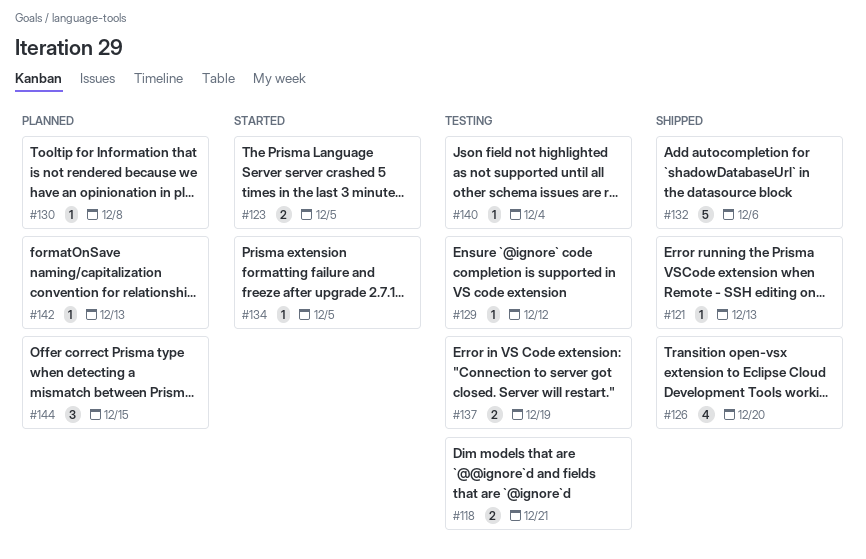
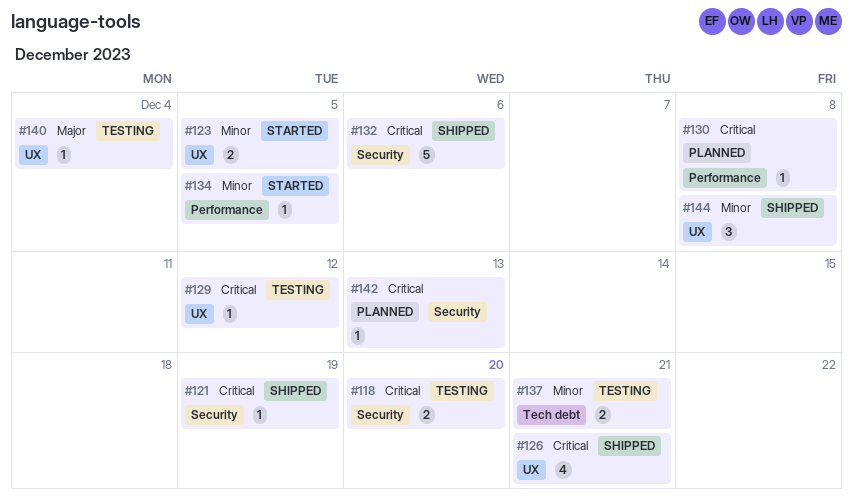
#118, due: Dec 21 -> Dec 20
#121, due: Dec 13 -> Dec 19
#126, due: Dec 20 -> Dec 21
#137, due: Dec 19 -> Dec 21
#144, status: Planned -> Shipped
#144, due: Dec 15 -> Dec 8

